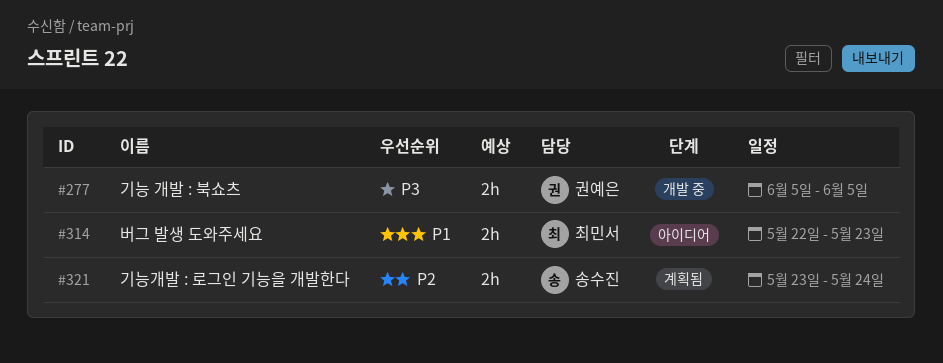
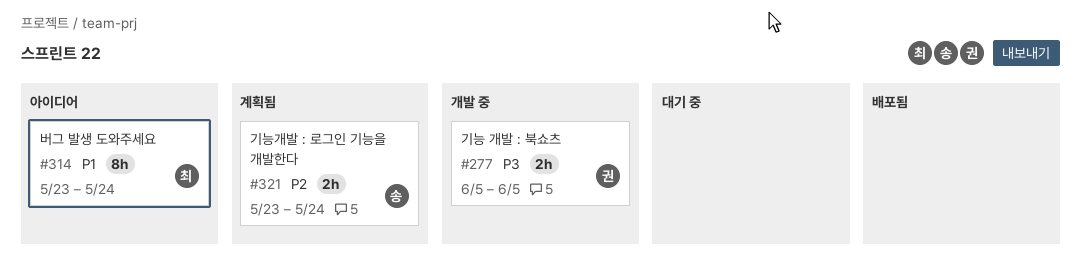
#314, estimate: 2h -> 8h
#314, start: May 22 -> May 23
#314, due: May 23 -> May 24

